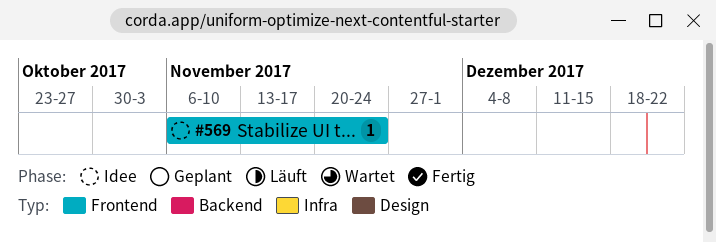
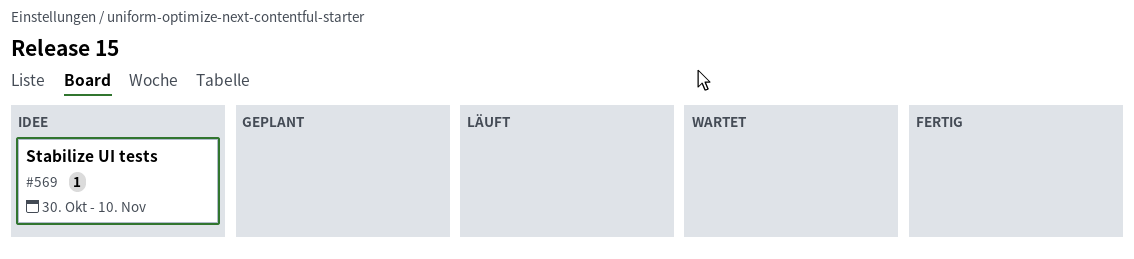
#569, start: Nov 6 -> Oct 30
#569, due: Nov 24 -> Nov 10

